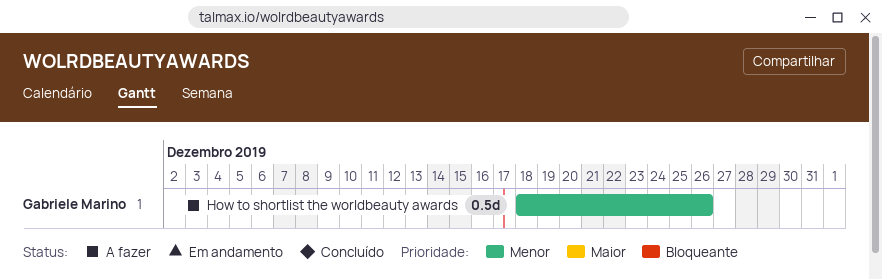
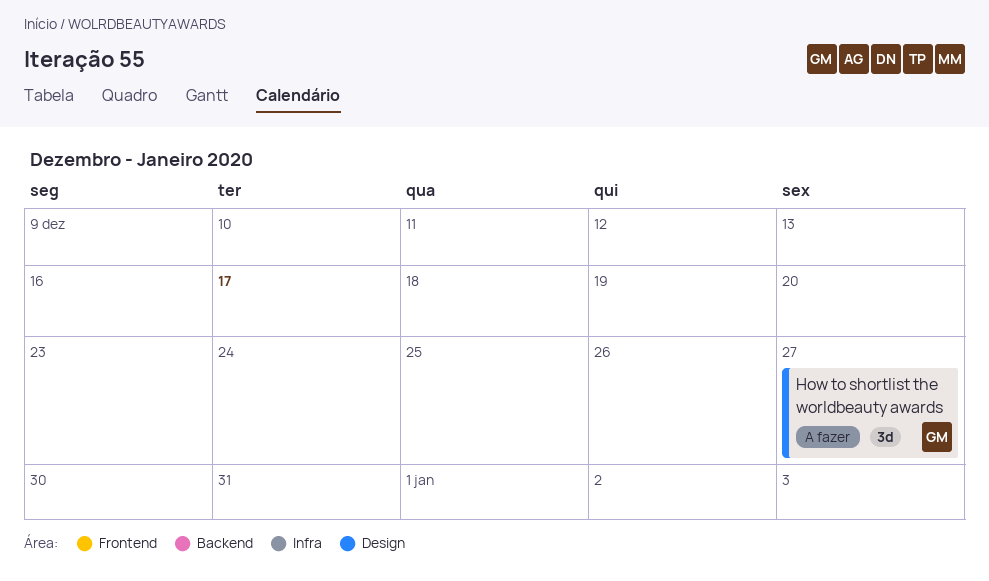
How to shortlist the worldbeauty awards, estimate: 0.5d -> 3d
How to shortlist the worldbeauty awards, due: Dec 26 -> Dec 27

